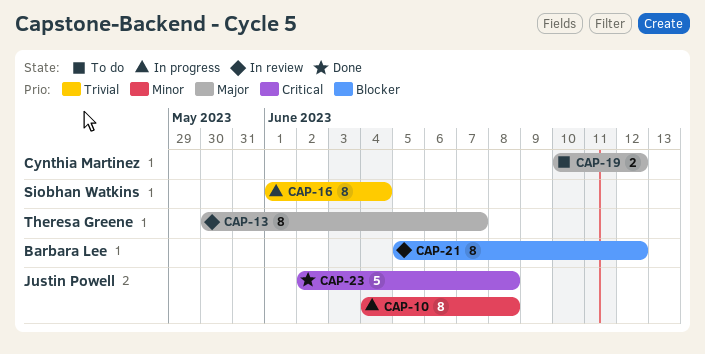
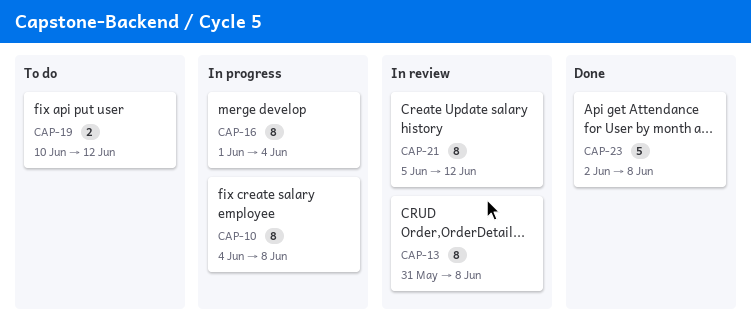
CAP-13, start: May 30 -> May 31
CAP-13, due: Jun 7 -> Jun 8

